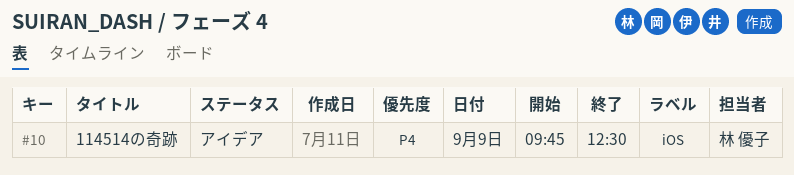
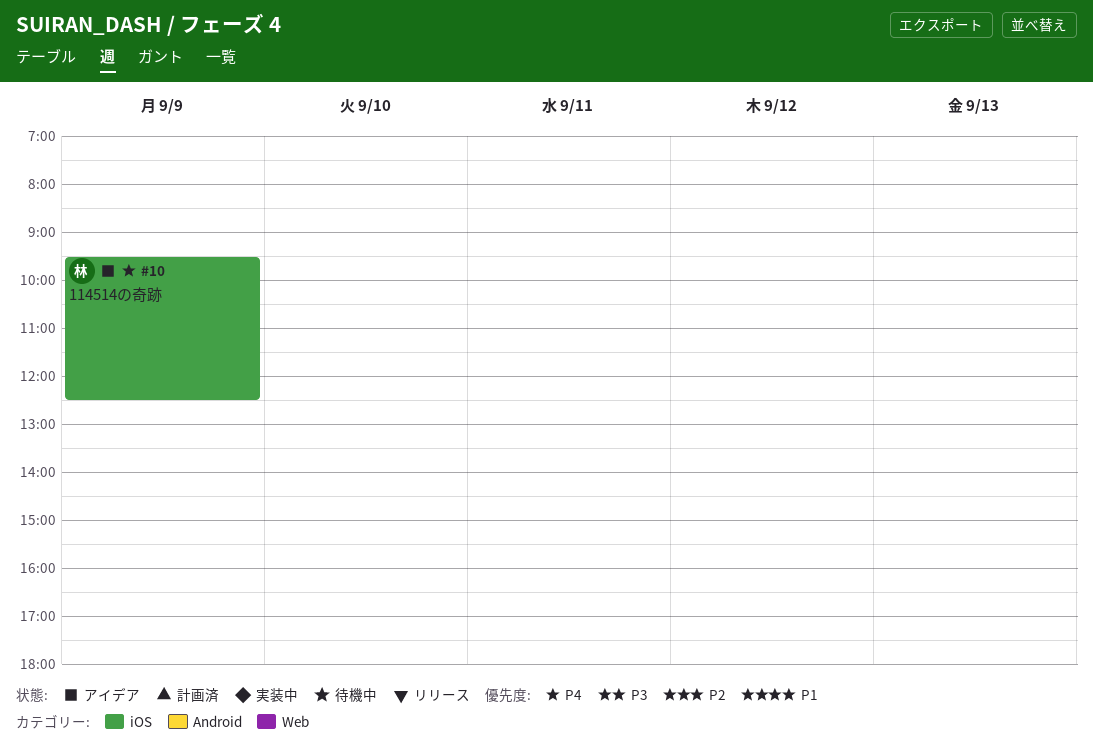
#10, begins: 09:45 -> 09:30

